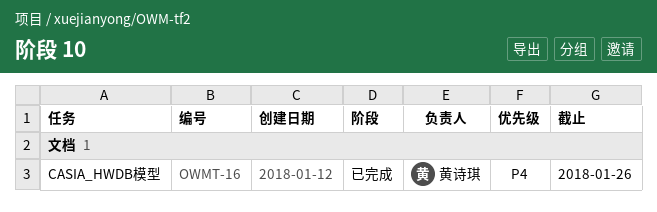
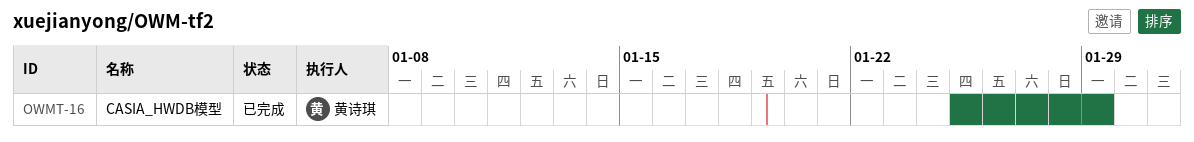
OWMT-16, due: Jan 26 -> Jan 29

